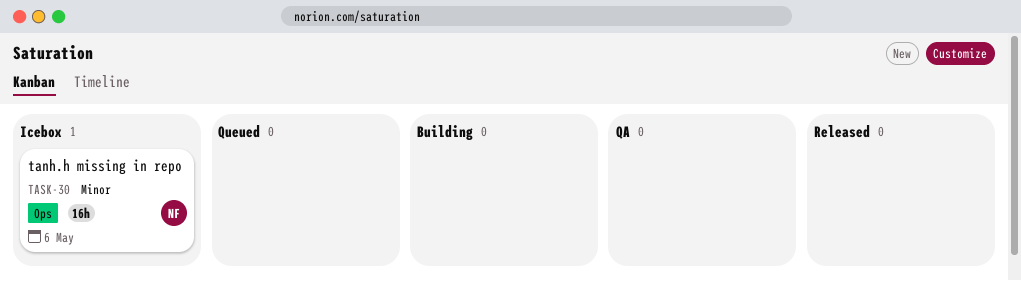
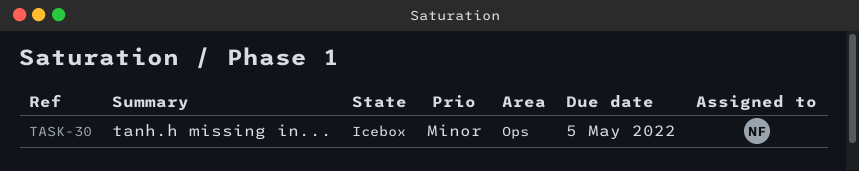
TASK-30, due: May 6 -> May 5

